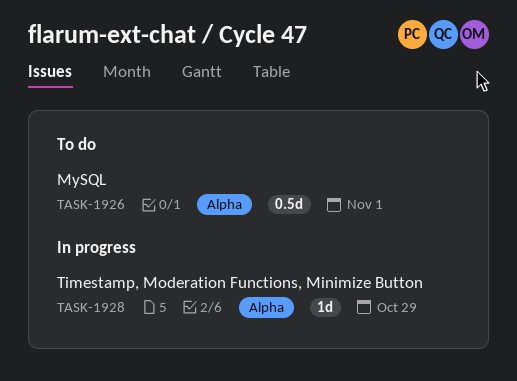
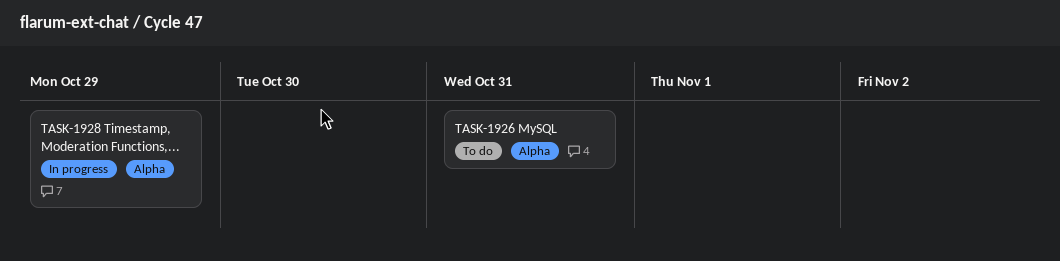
TASK-1926, due: Nov 1 -> Oct 31

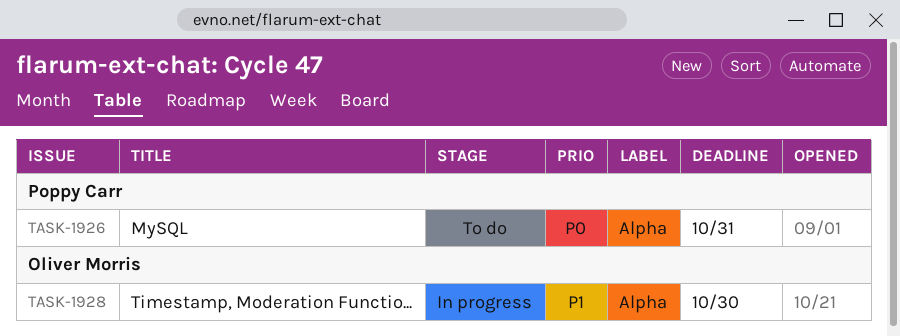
TASK-1928, due: Oct 29 -> Oct 30

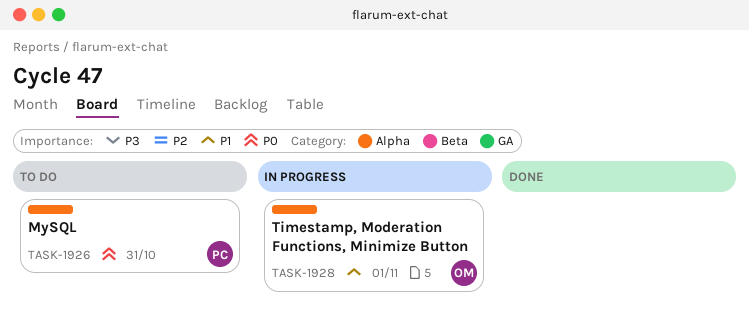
TASK-1928, due: Oct 30 -> Nov 1

